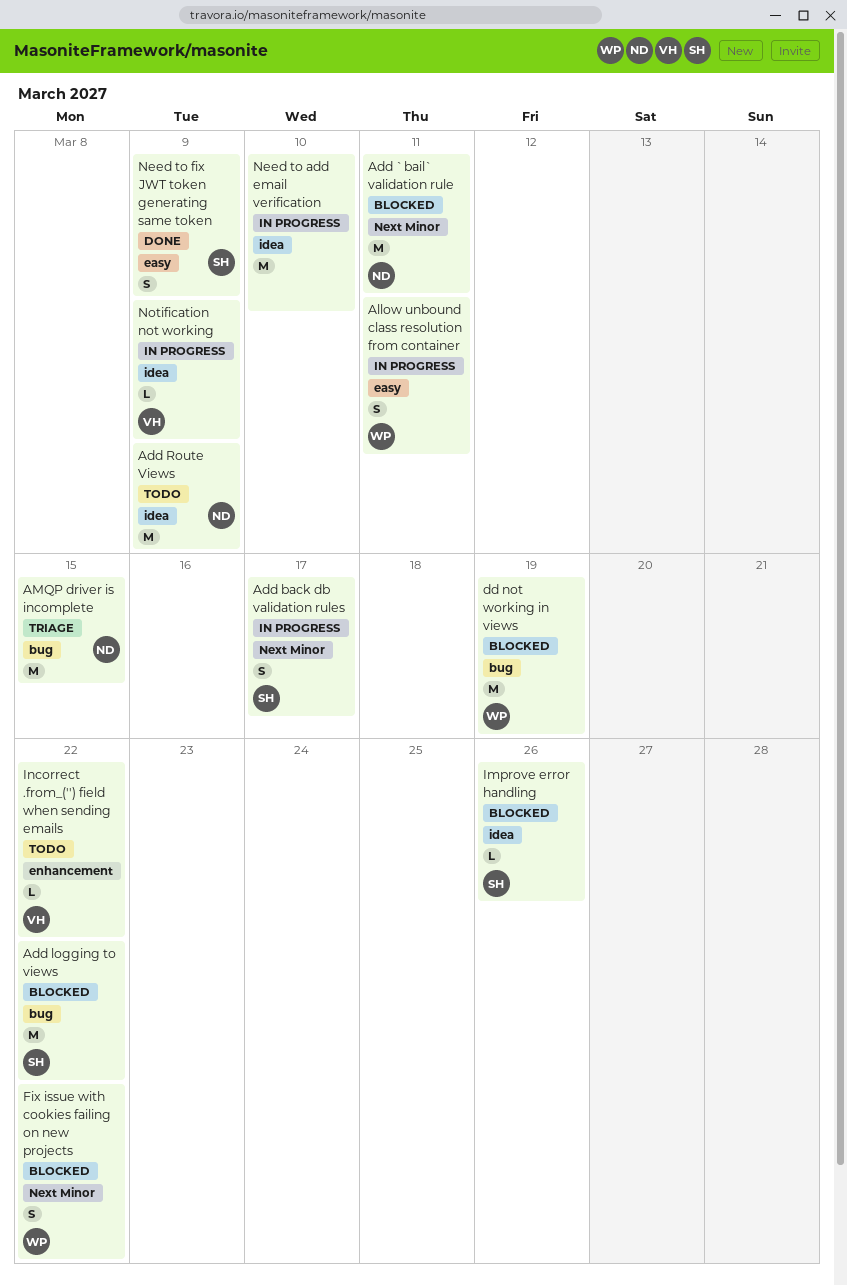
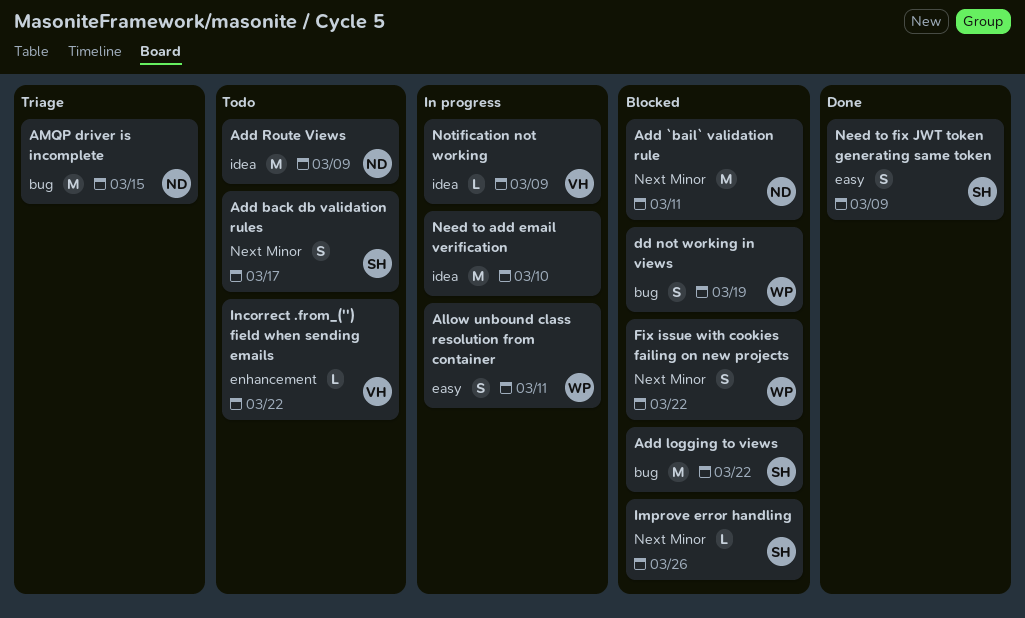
Add back db validation rules, status: In progress -> Todo
dd not working in views, estimate: M -> S
Improve error handling, label: idea -> Next Minor

